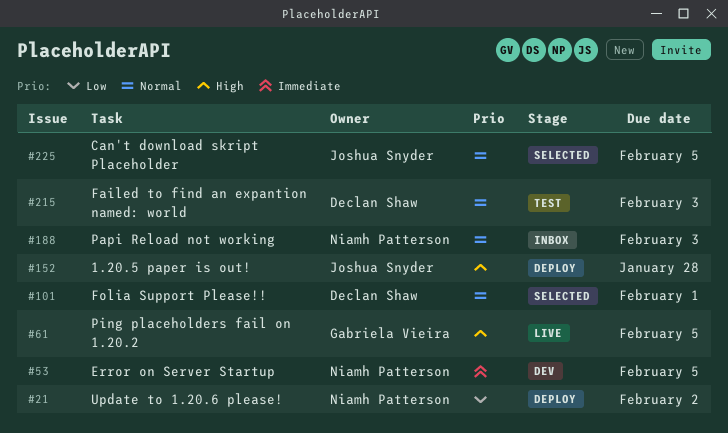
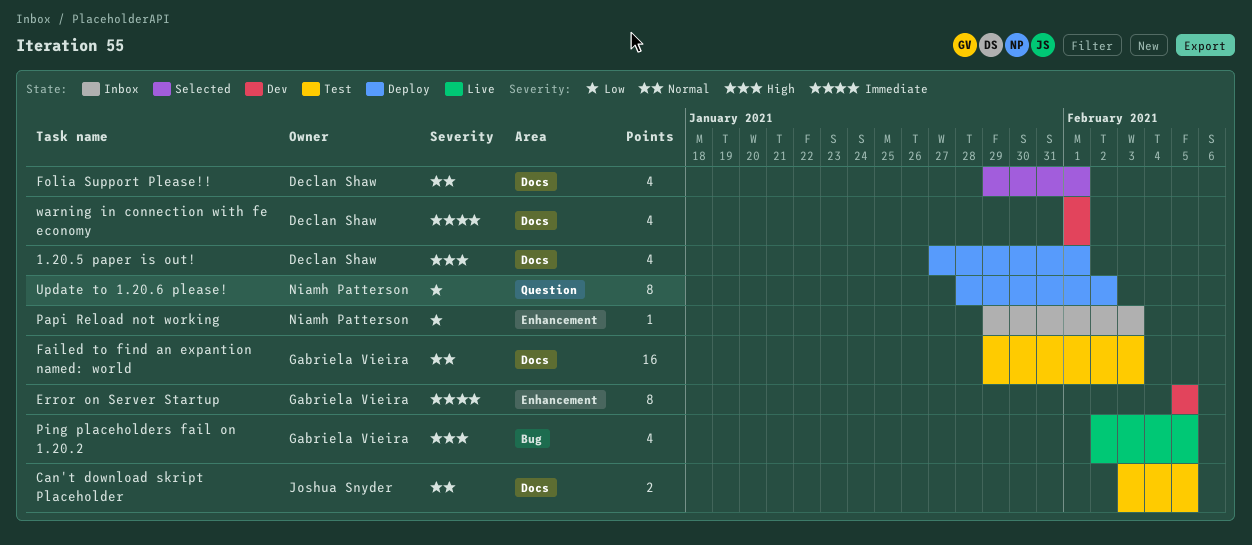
1.20.5 paper is out!, owner: Joshua Snyder -> Declan Shaw
1.20.5 paper is out!, due: Jan 28 -> Feb 1
Can't download skript Placeholder, status: Selected -> Test
Error on Server Startup, owner: Niamh Patterson -> Gabriela Vieira
Failed to find an expantion named: world, owner: Declan Shaw -> Gabriela Vieira
Papi Reload not working, priority: Normal -> Low
warning in connection with fe economy: none -> present

